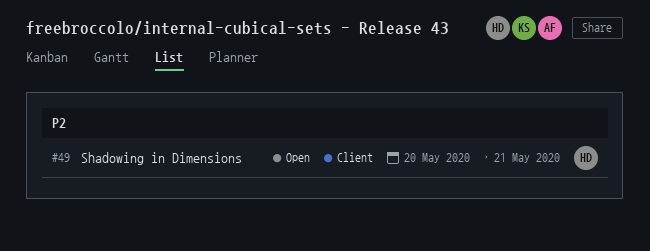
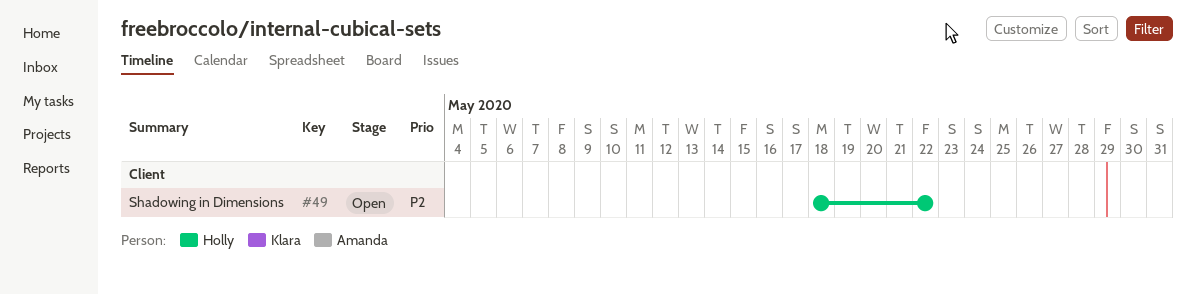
#49, start: May 20 -> May 18
#49, due: May 21 -> May 22

